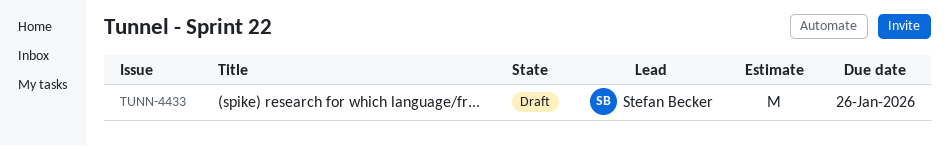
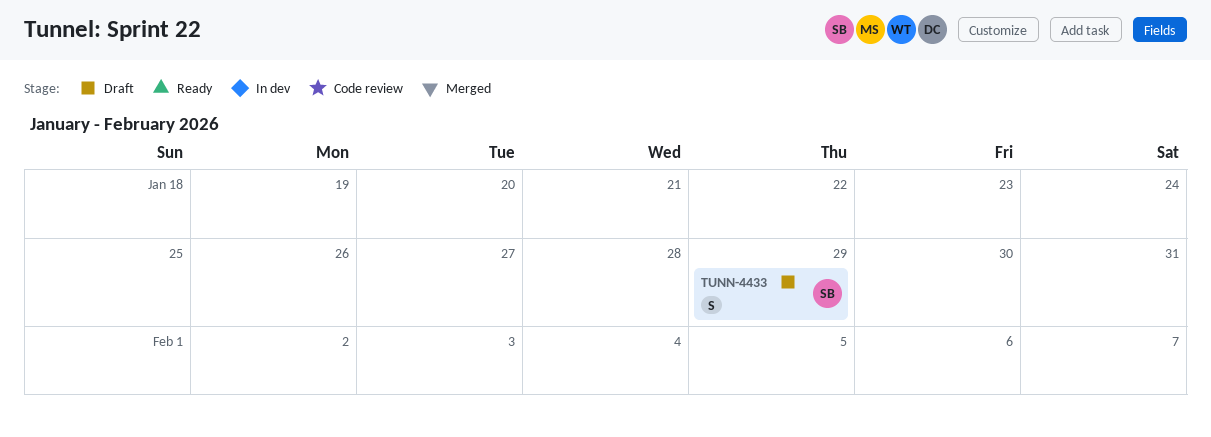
TUNN-4433, estimate: M -> S
TUNN-4433, due: Jan 26 -> Jan 29

